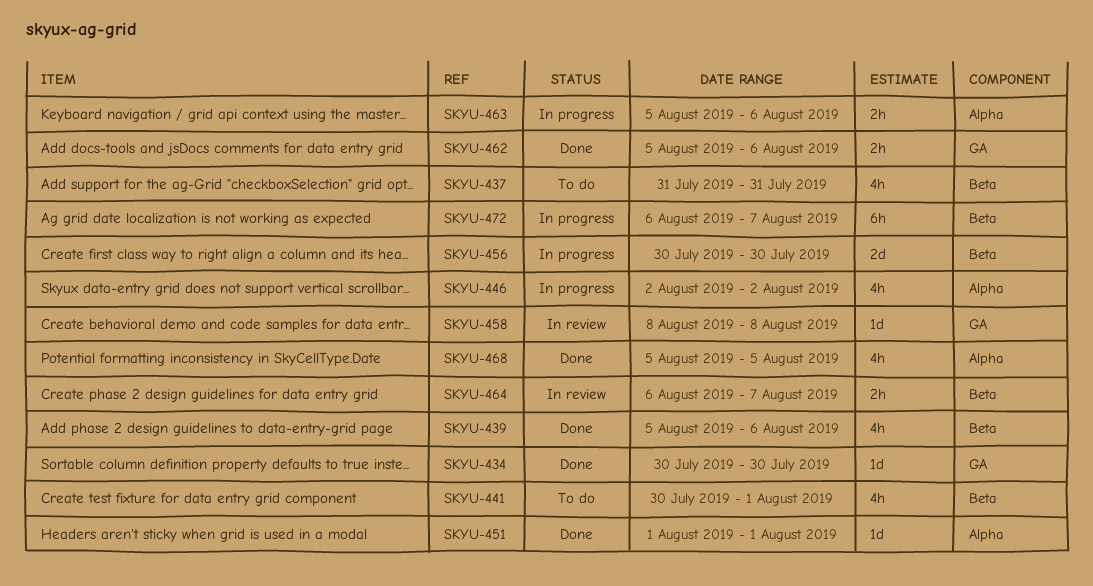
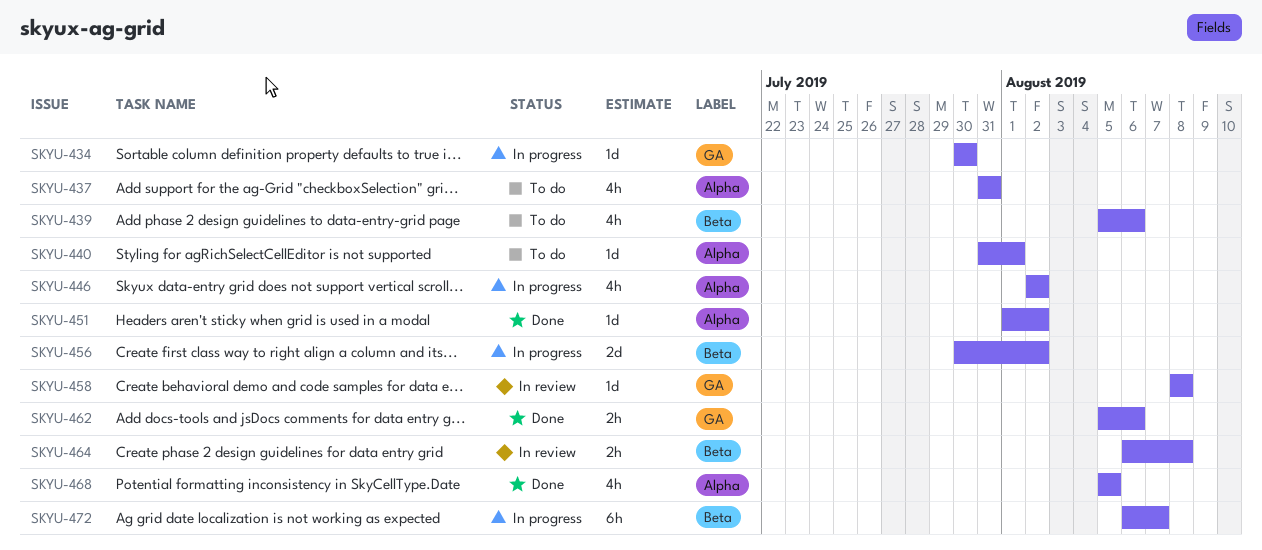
SKYU-434, status: Done -> In progress
SKYU-437, label: Beta -> Alpha
SKYU-439, status: Done -> To do
SKYU-440: none -> present
SKYU-441: present -> none
SKYU-451, due: Aug 1 -> Aug 2
SKYU-456, due: Jul 30 -> Aug 2
SKYU-463: present -> none
SKYU-464, due: Aug 7 -> Aug 8

